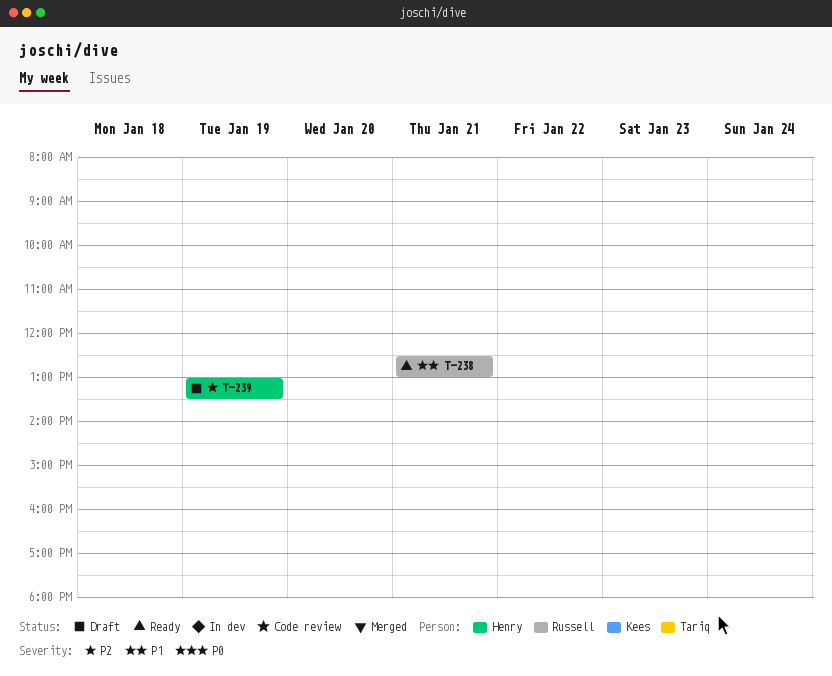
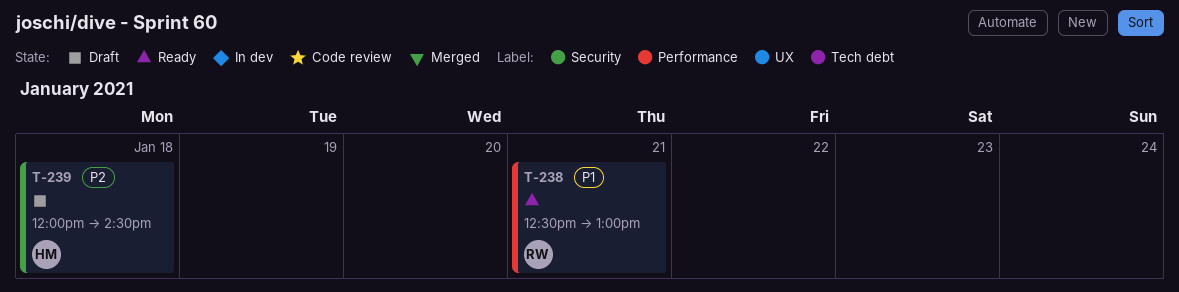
T-239, day: Jan 19 -> Jan 18
T-239, begins: 13:00 -> 12:00
T-239, ends: 13:30 -> 14:30

